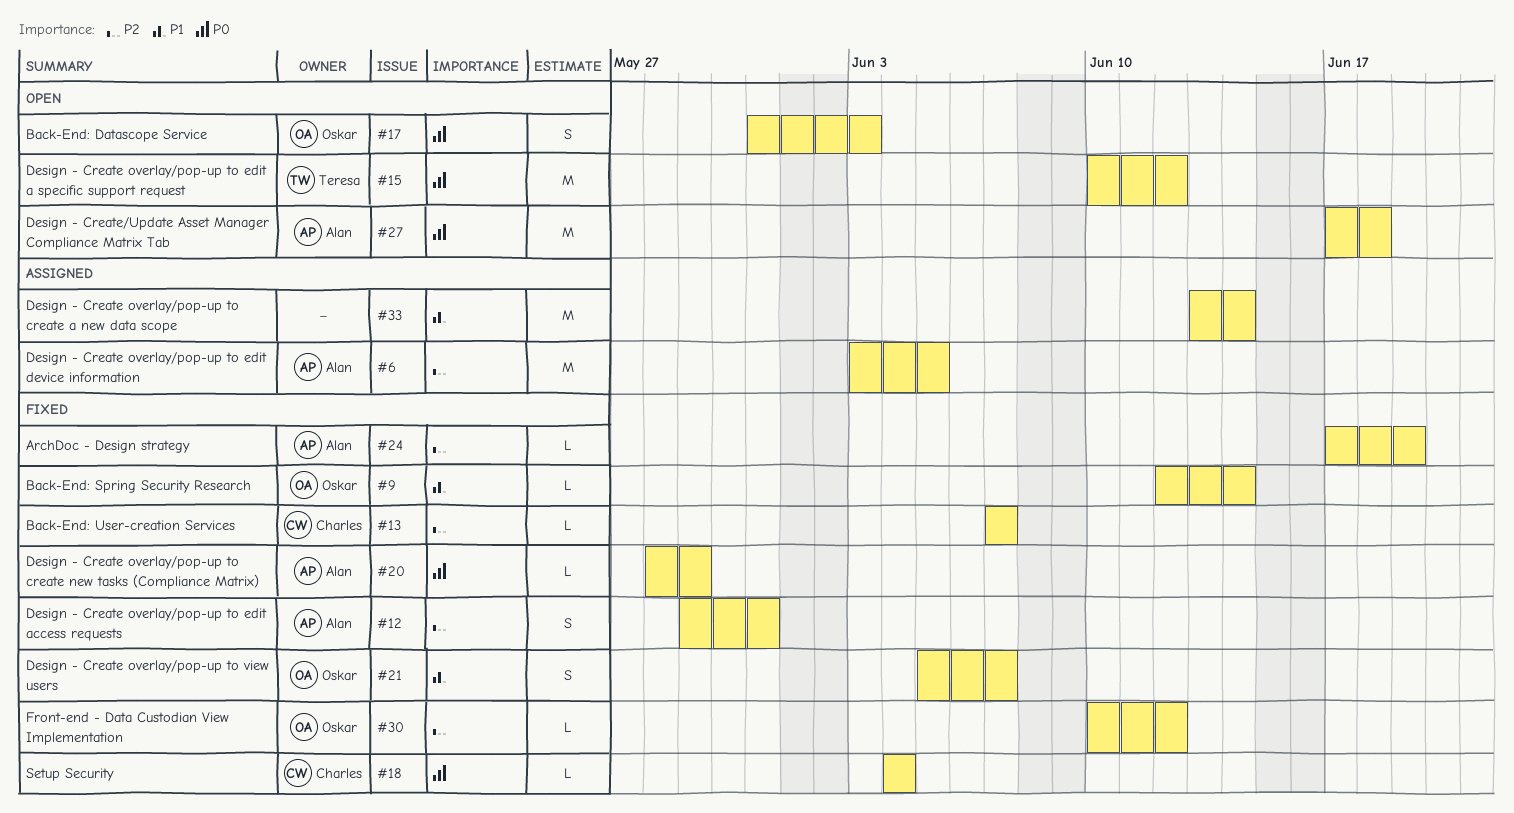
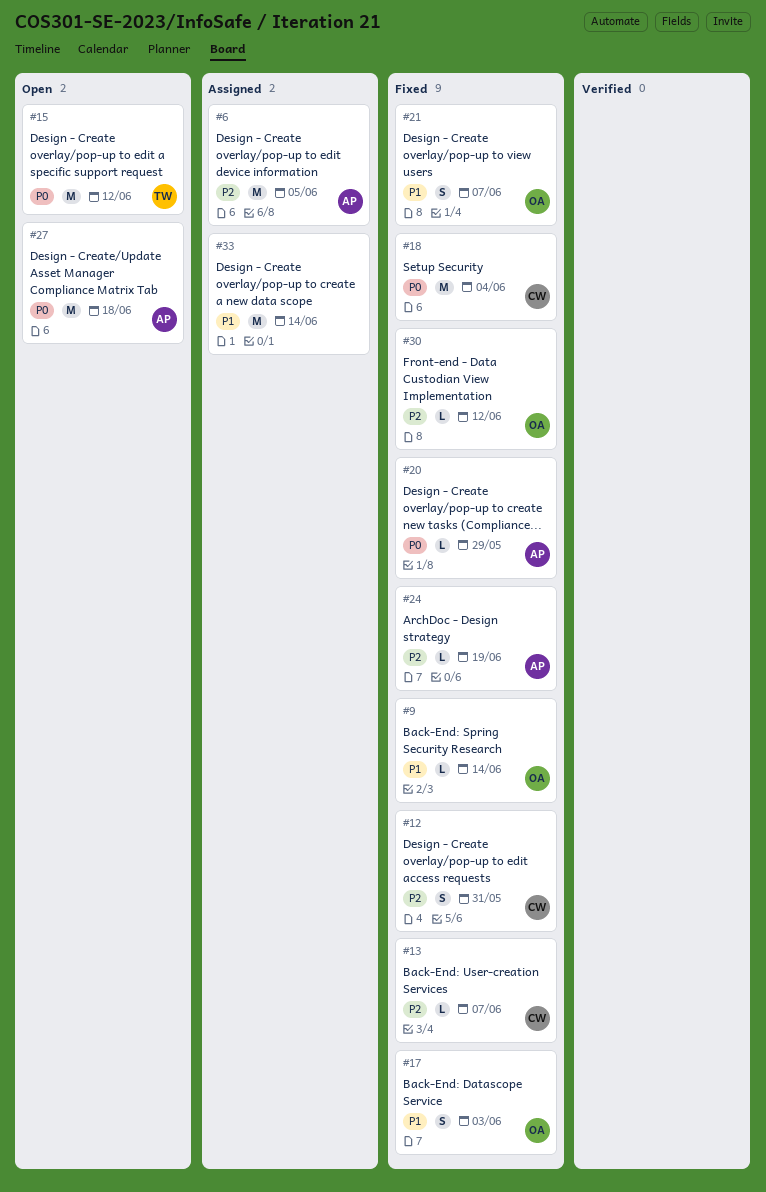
#12, owner: Alan -> Charles
#17, status: Open -> Fixed
#17, priority: P0 -> P1
#18, estimate: L -> M

